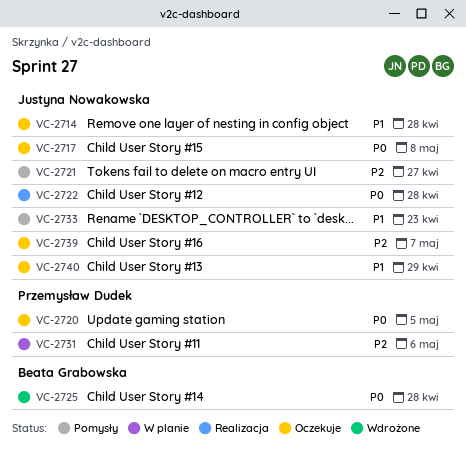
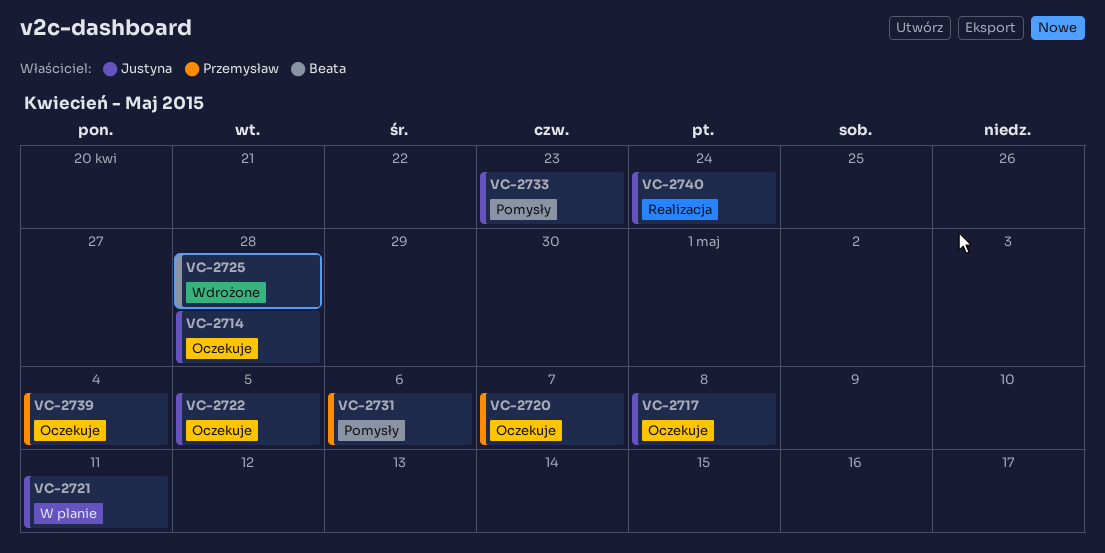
VC-2720, due: May 5 -> May 7
VC-2721, status: Pomysły -> W planie
VC-2721, due: Apr 27 -> May 11
VC-2722, status: Realizacja -> Oczekuje
VC-2722, due: Apr 28 -> May 5
VC-2731, status: W planie -> Pomysły
VC-2739, owner: Justyna Nowakowska -> Przemysław Dudek
VC-2739, due: May 7 -> May 4
VC-2740, status: Oczekuje -> Realizacja
VC-2740, due: Apr 29 -> Apr 24

